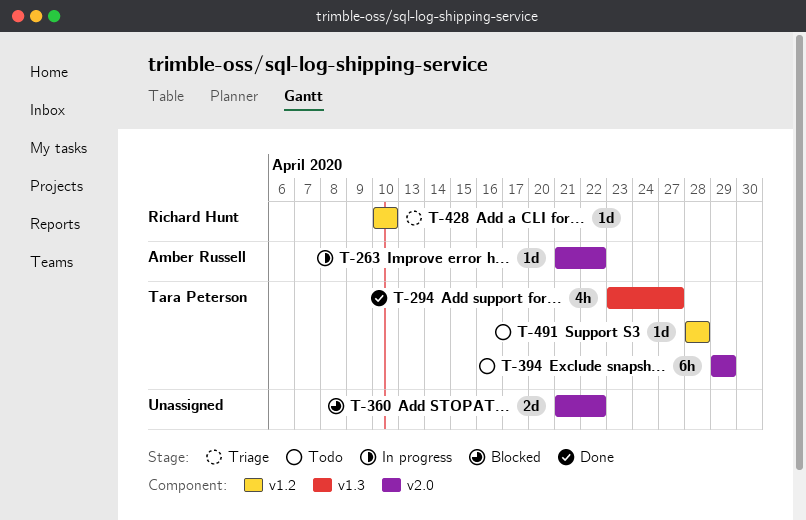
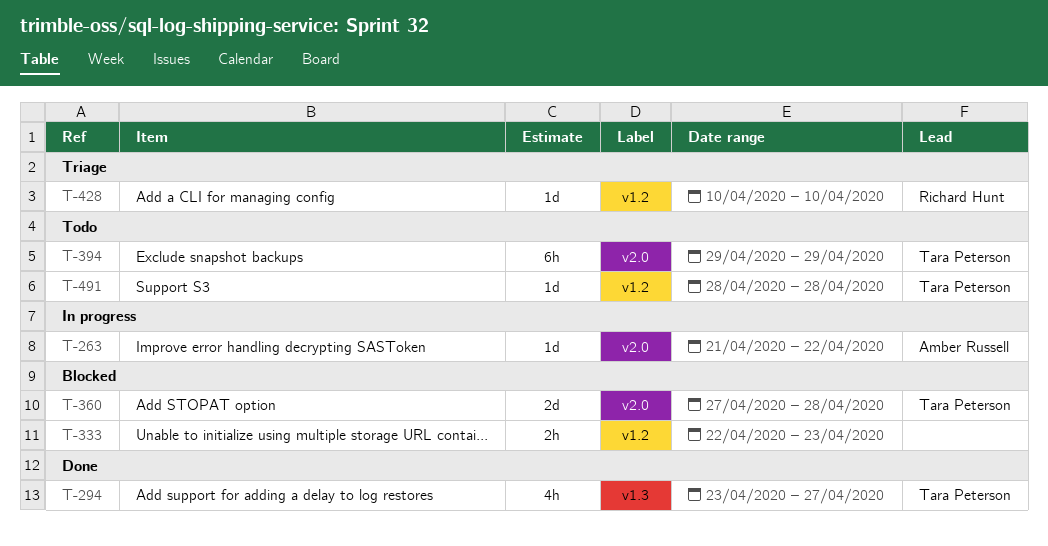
T-333: none -> present
T-360, owner: none -> Tara Peterson
T-360, start: Apr 21 -> Apr 27
T-360, due: Apr 22 -> Apr 28

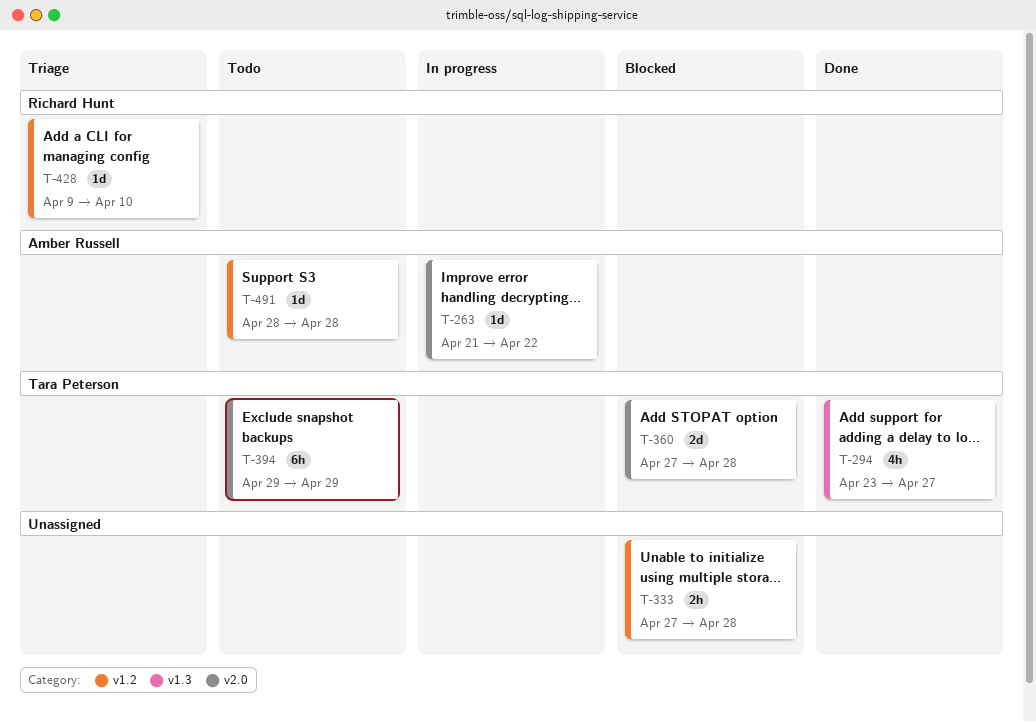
T-333, start: Apr 22 -> Apr 27
T-333, due: Apr 23 -> Apr 28
T-428, start: Apr 10 -> Apr 9
T-491, owner: Tara Peterson -> Amber Russell

